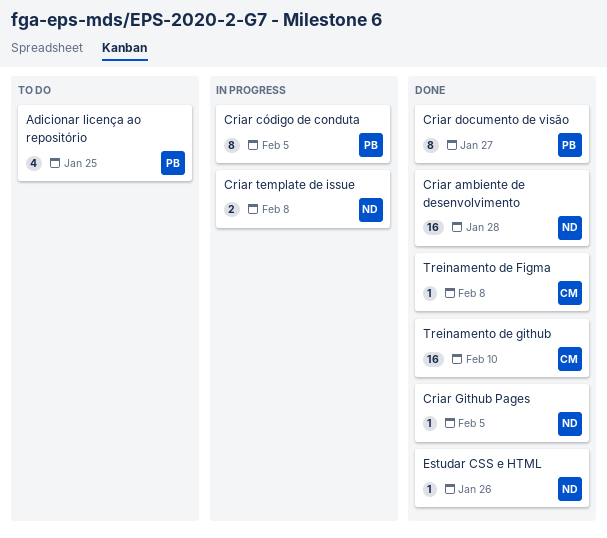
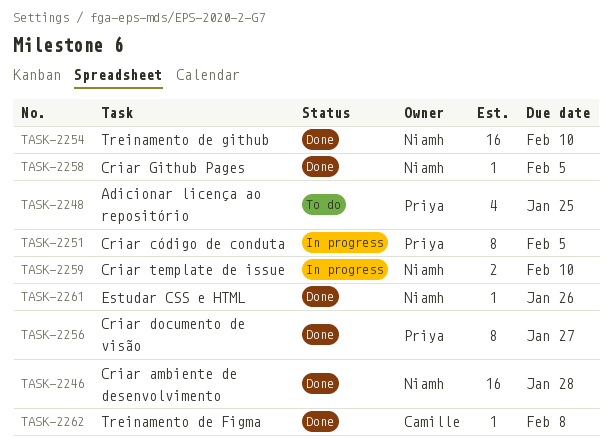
Criar template de issue, due: Feb 8 -> Feb 10
Treinamento de github, owner: Camille -> Niamh

